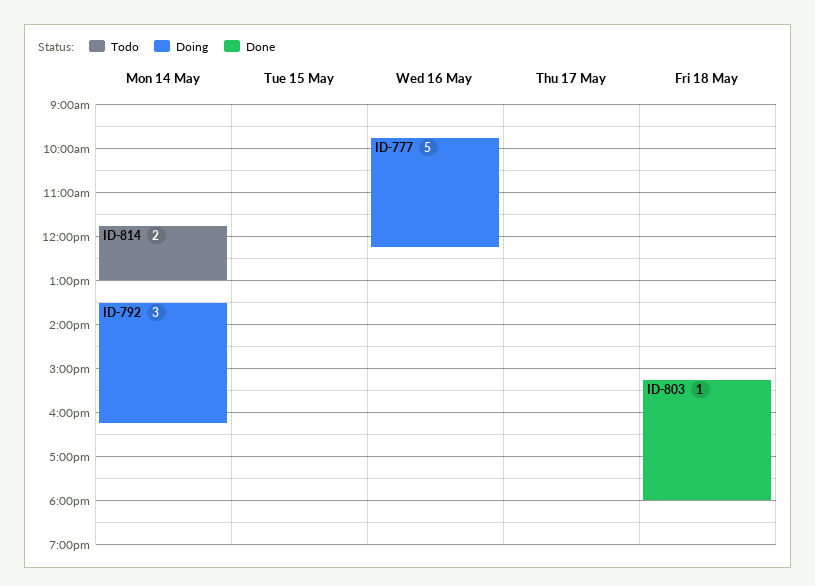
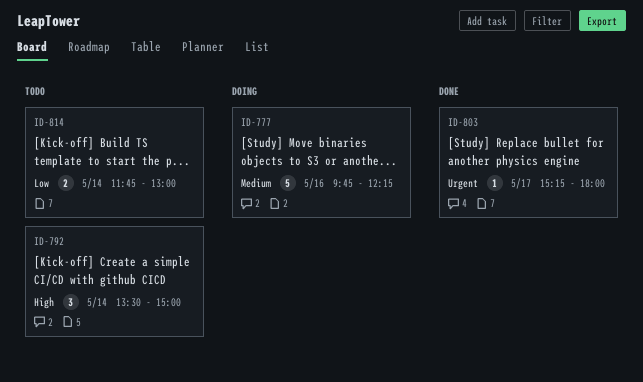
ID-792, status: Doing -> Todo
ID-792, ends: 16:15 -> 15:00
ID-803, day: May 18 -> May 17

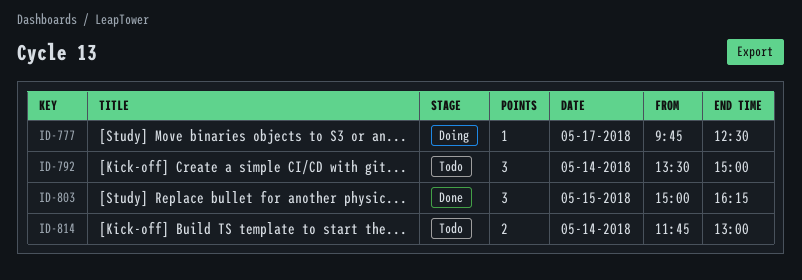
ID-777, estimate: 5 -> 1
ID-777, day: May 16 -> May 17
ID-777, ends: 12:15 -> 12:30
ID-803, estimate: 1 -> 3
ID-803, day: May 17 -> May 15
ID-803, begins: 15:15 -> 15:00
ID-803, ends: 18:00 -> 16:15

